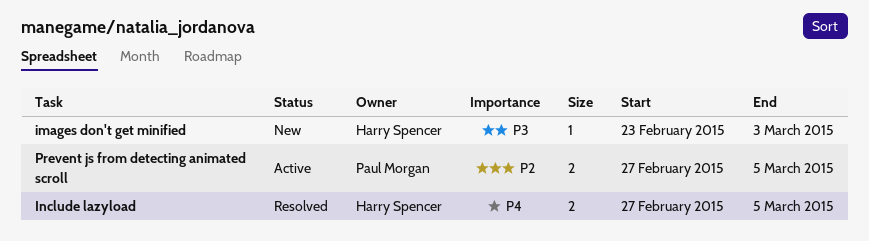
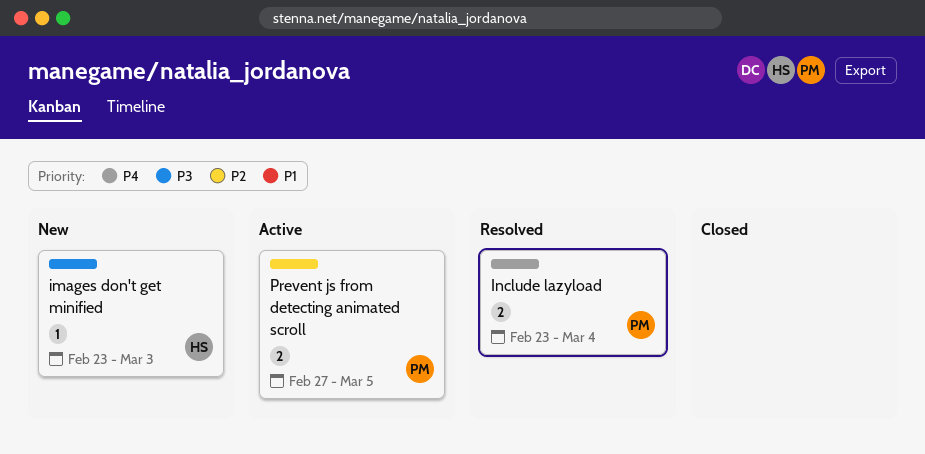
Include lazyload, owner: Harry Spencer -> Paul Morgan
Include lazyload, start: Feb 27 -> Feb 23
Include lazyload, due: Mar 5 -> Mar 4

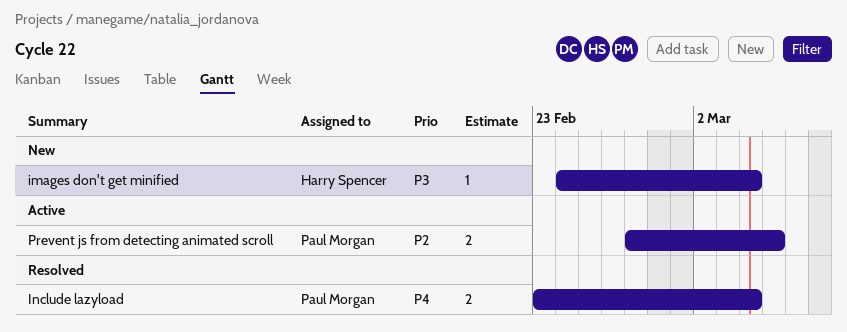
images don't get minified, start: Feb 23 -> Feb 24
images don't get minified, due: Mar 3 -> Mar 4

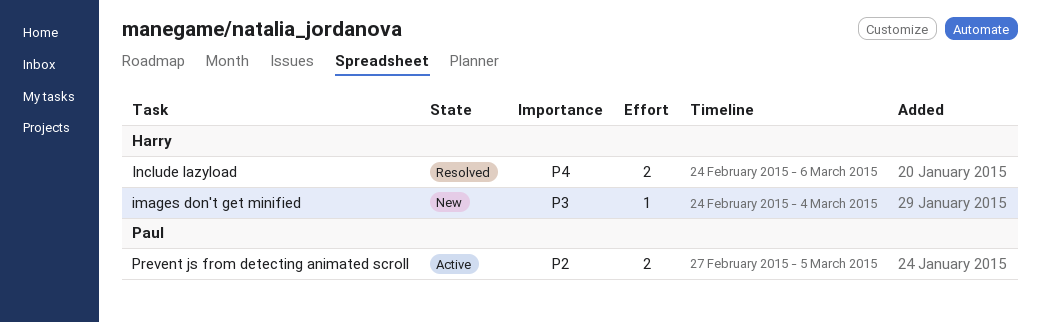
Include lazyload, owner: Paul Morgan -> Harry Spencer
Include lazyload, start: Feb 23 -> Feb 24
Include lazyload, due: Mar 4 -> Mar 6

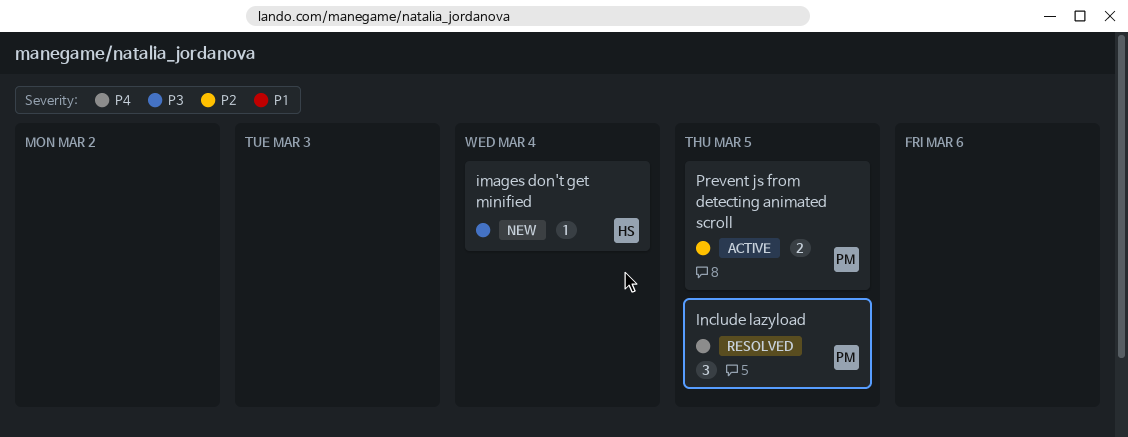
Include lazyload, owner: Harry -> Paul
Include lazyload, estimate: 2 -> 3
Include lazyload, due: Mar 6 -> Mar 5

